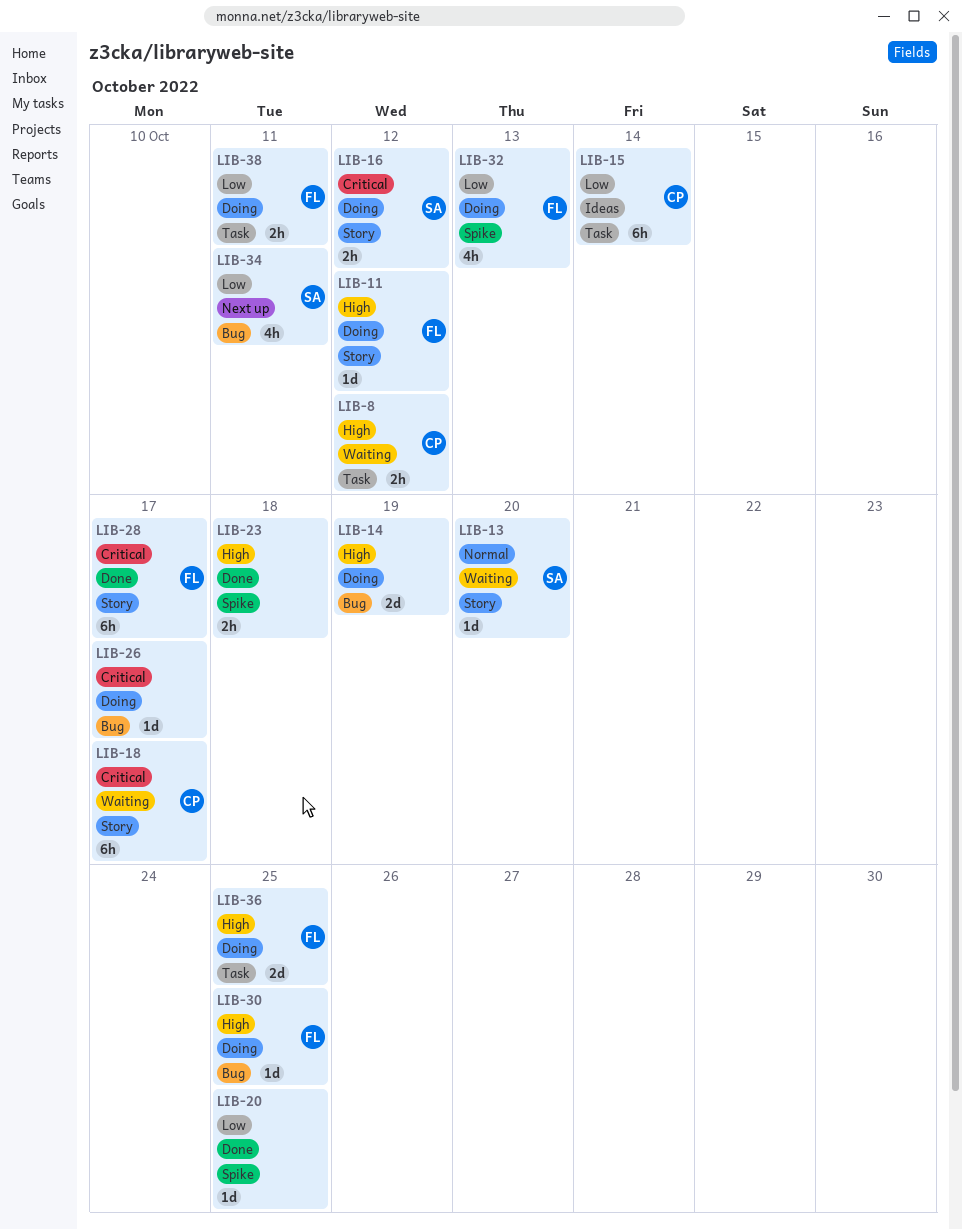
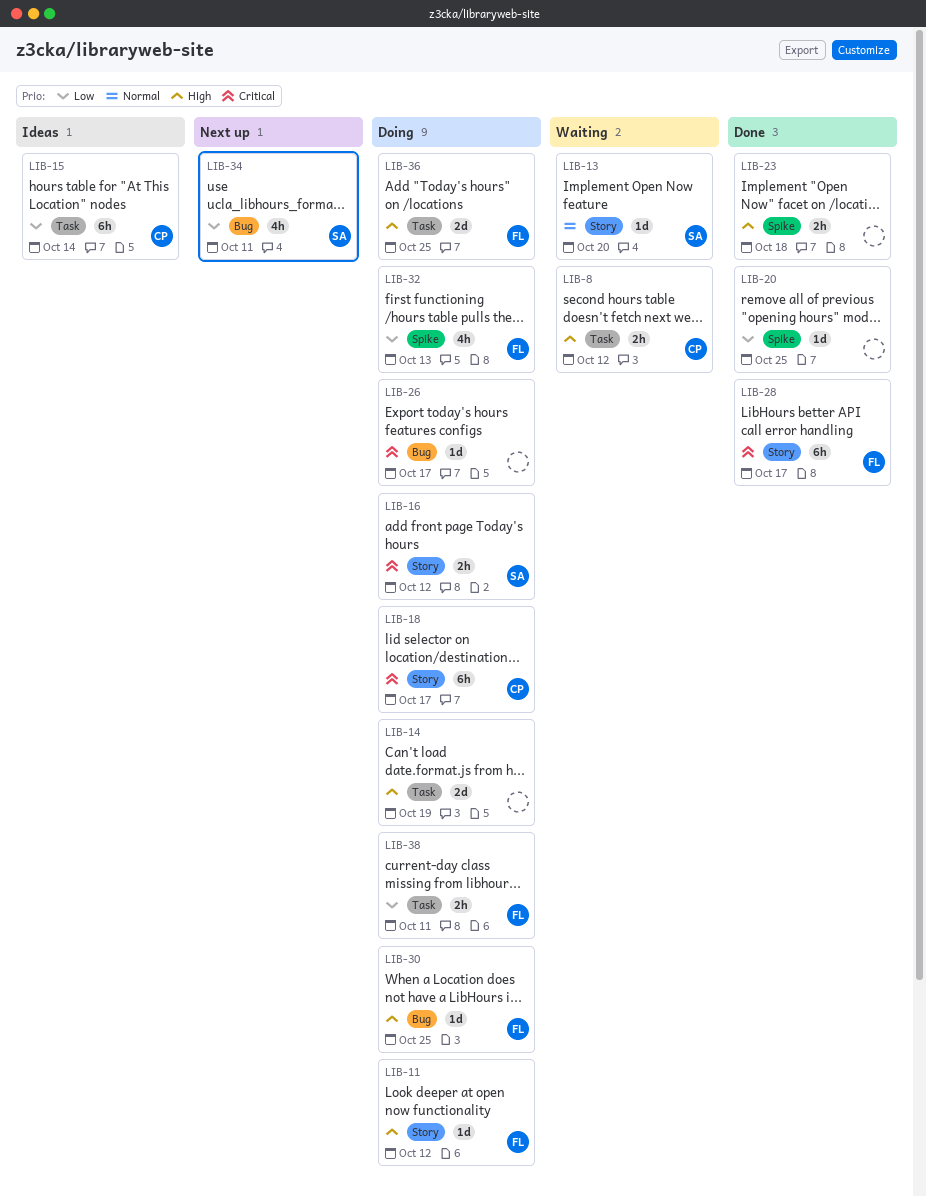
LIB-14, label: Bug -> Task
LIB-18, status: Waiting -> Doing

